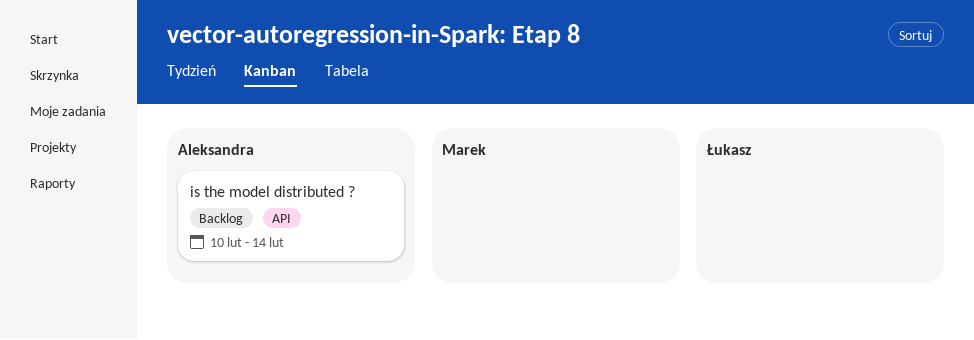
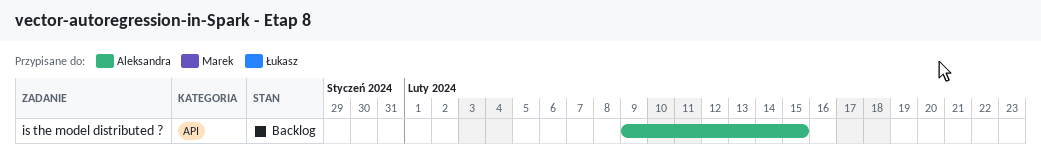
is the model distributed ?, start: Feb 10 -> Feb 9
is the model distributed ?, due: Feb 14 -> Feb 15

